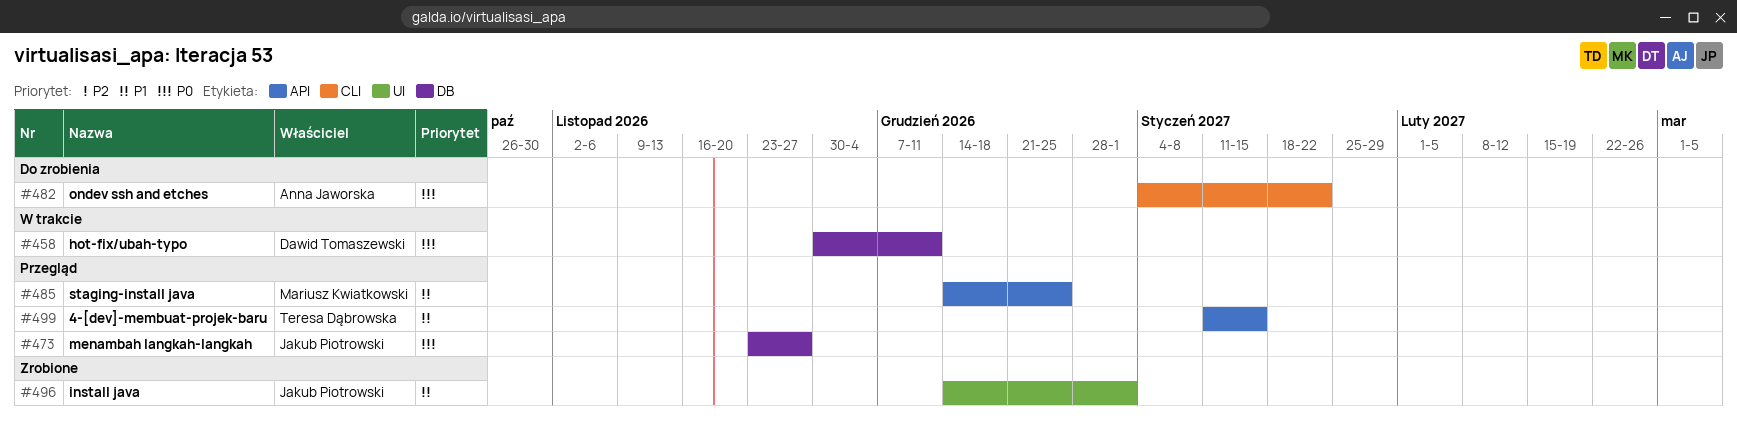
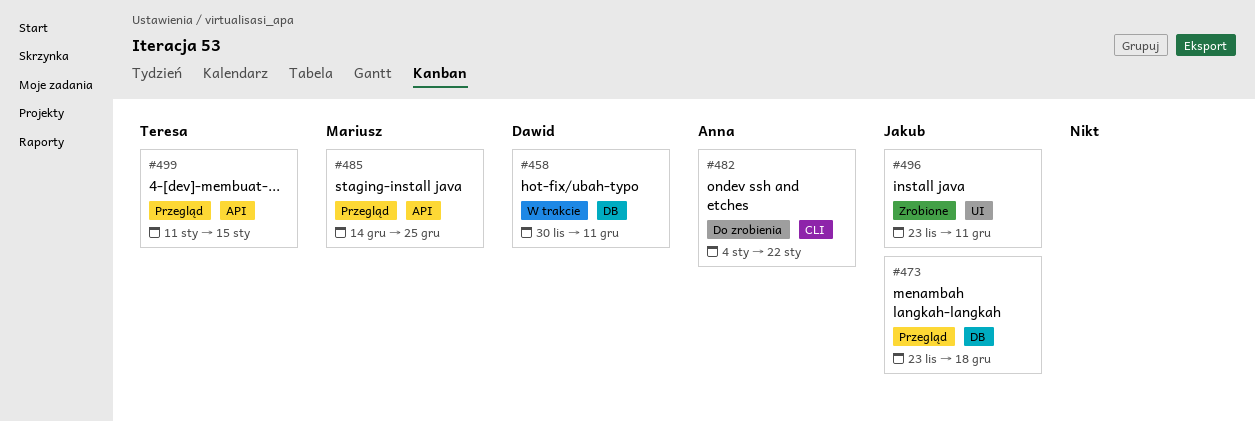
#473, due: Nov 27 -> Dec 18
#496, start: Dec 14 -> Nov 23
#496, due: Jan 1 -> Dec 11

